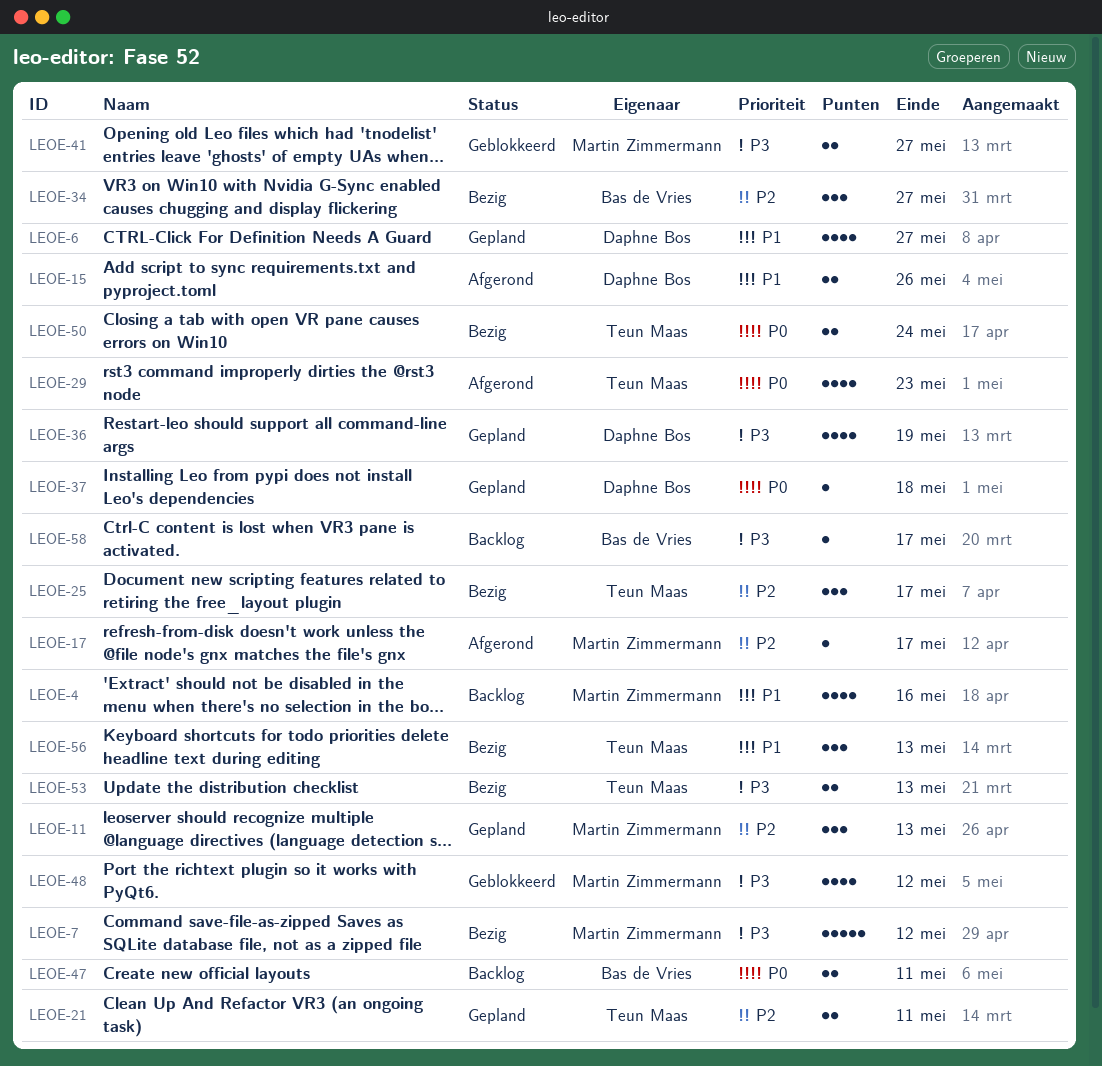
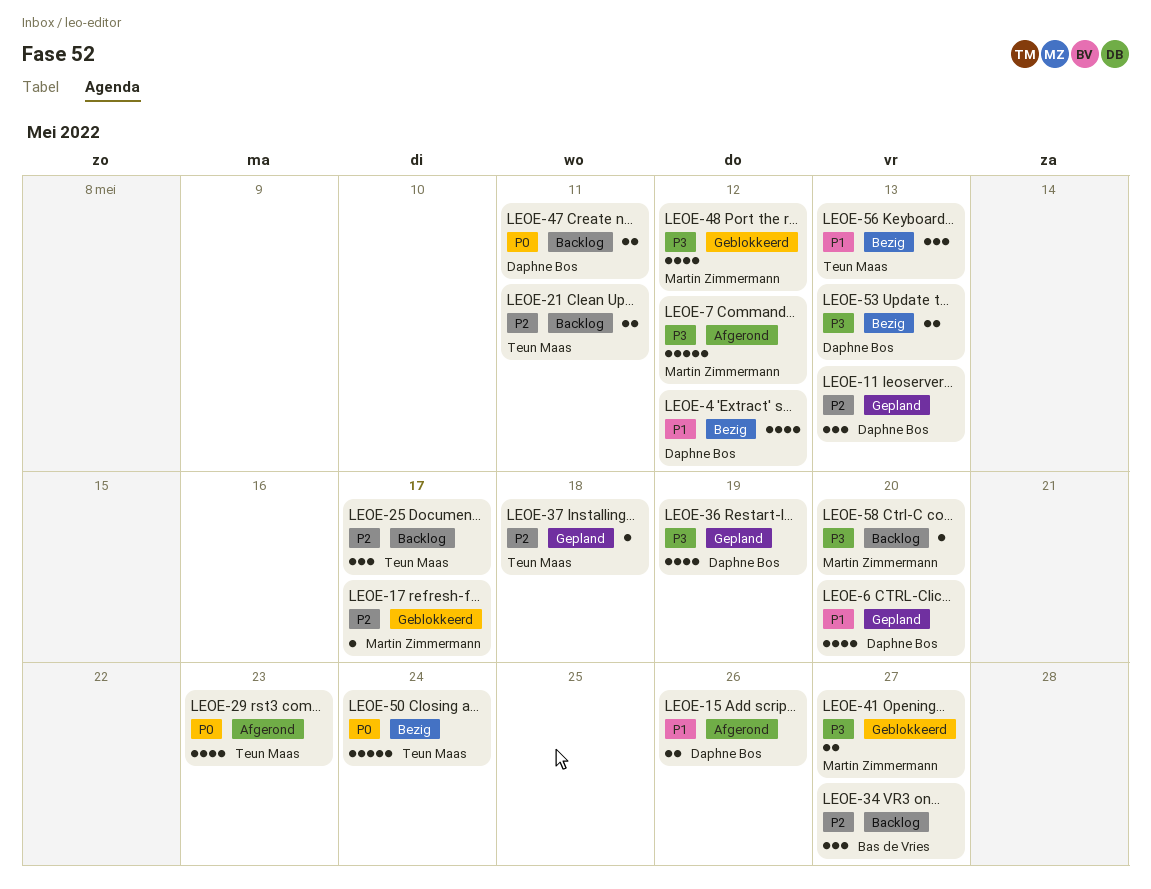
LEOE-4, status: Backlog -> Bezig
LEOE-4, owner: Martin Zimmermann -> Daphne Bos
LEOE-4, due: May 16 -> May 12
LEOE-6, due: May 27 -> May 20
LEOE-7, status: Bezig -> Afgerond
LEOE-11, owner: Martin Zimmermann -> Daphne Bos
LEOE-17, status: Afgerond -> Geblokkeerd
LEOE-21, status: Gepland -> Backlog
LEOE-25, status: Bezig -> Backlog
LEOE-34, status: Bezig -> Backlog
LEOE-37, owner: Daphne Bos -> Teun Maas
LEOE-37, priority: P0 -> P2
LEOE-47, owner: Bas de Vries -> Daphne Bos
LEOE-50, estimate: 2 -> 5
LEOE-53, owner: Teun Maas -> Daphne Bos
LEOE-58, owner: Bas de Vries -> Martin Zimmermann
LEOE-58, due: May 17 -> May 20

